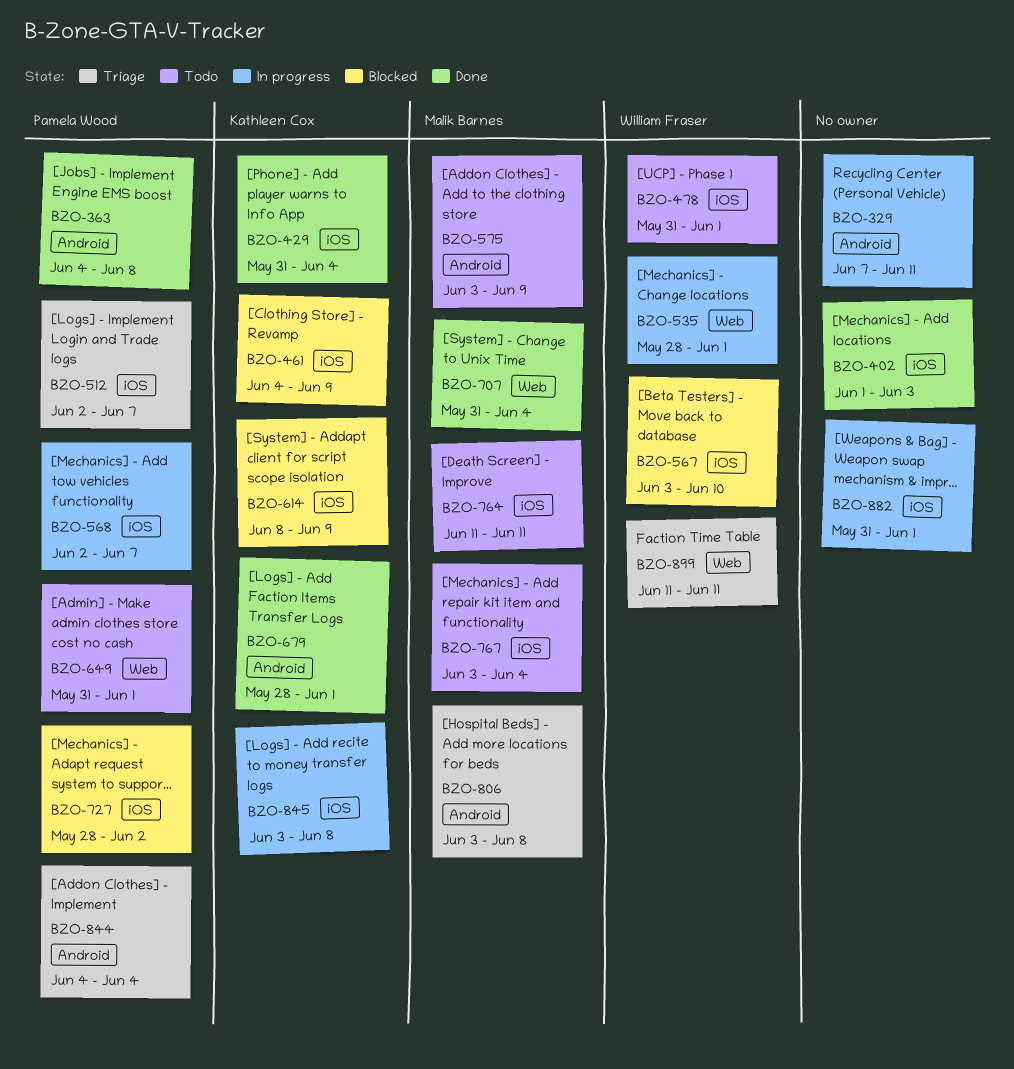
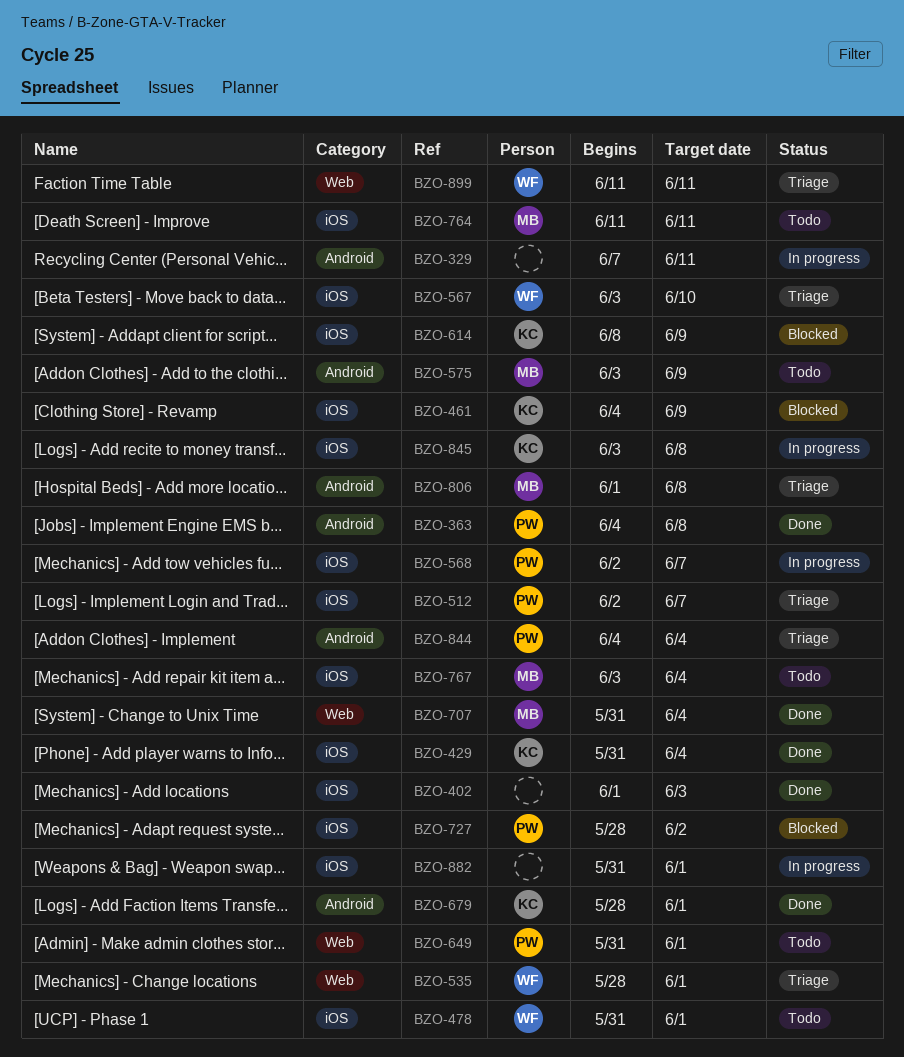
BZO-535, status: In progress -> Triage
BZO-567, status: Blocked -> Triage
BZO-806, start: Jun 3 -> Jun 1

